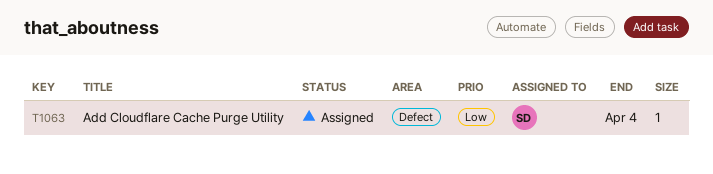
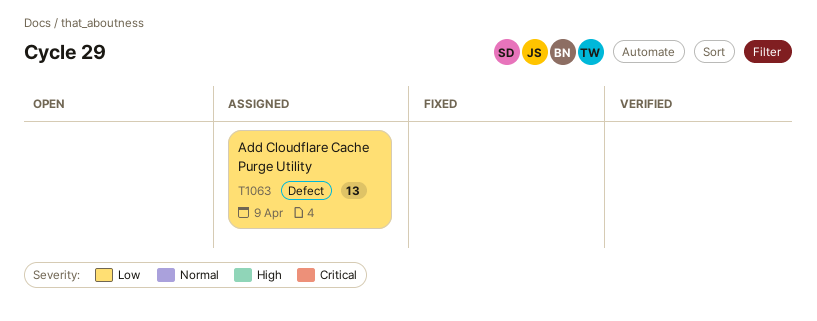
T1063, estimate: 1 -> 13
T1063, due: Apr 4 -> Apr 9

